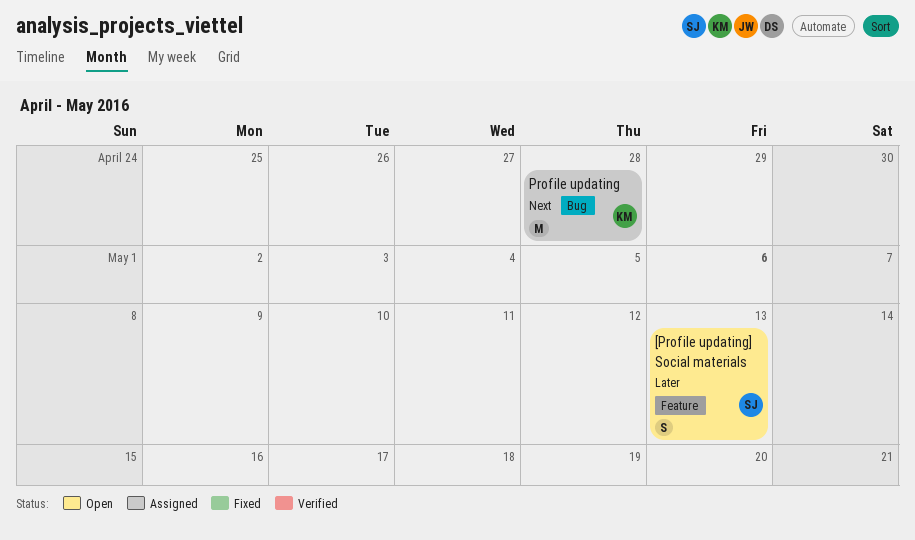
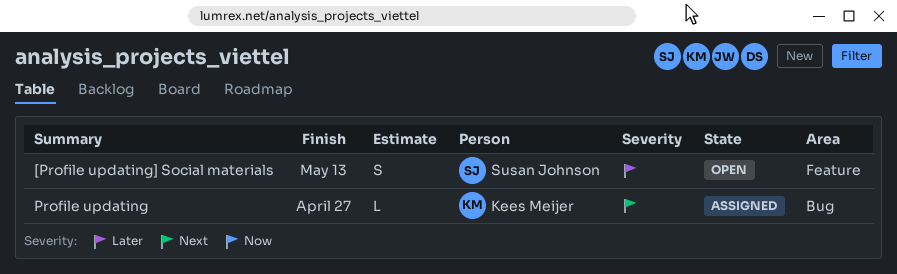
Profile updating, estimate: M -> L
Profile updating, due: Apr 28 -> Apr 27

